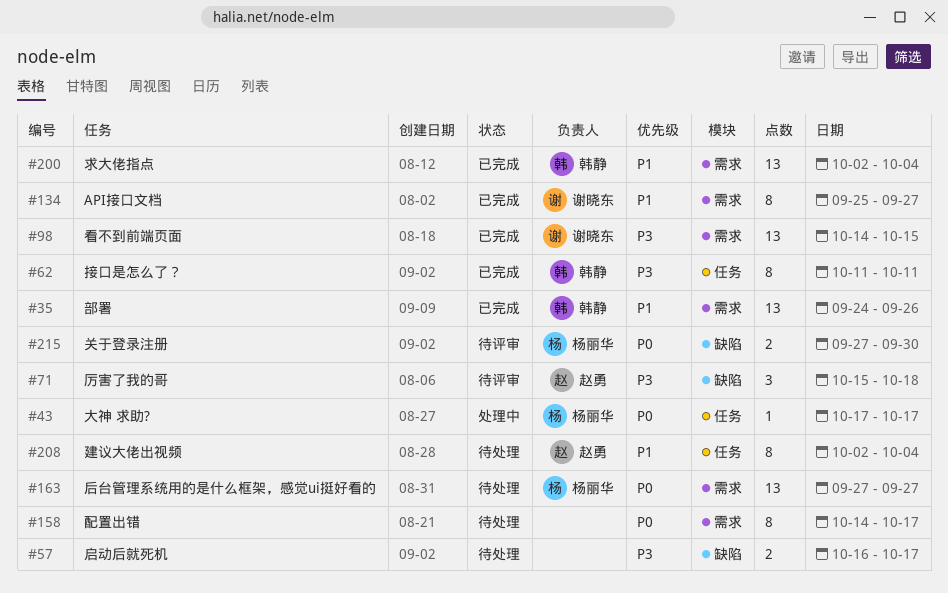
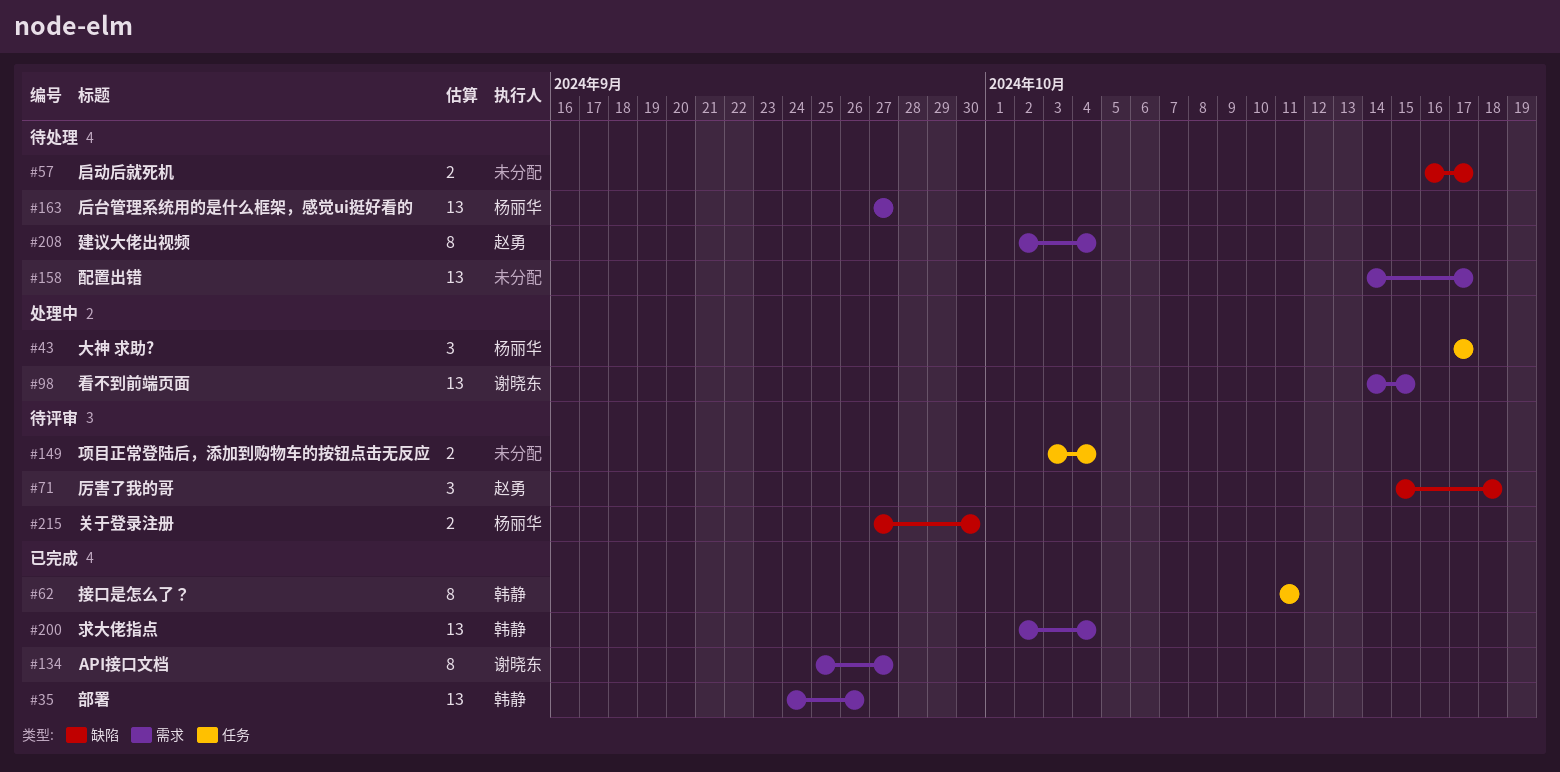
#43, estimate: 1 -> 3
#98, status: 已完成 -> 处理中
#149: none -> present
#158, estimate: 8 -> 13
#208, label: 任务 -> 需求

